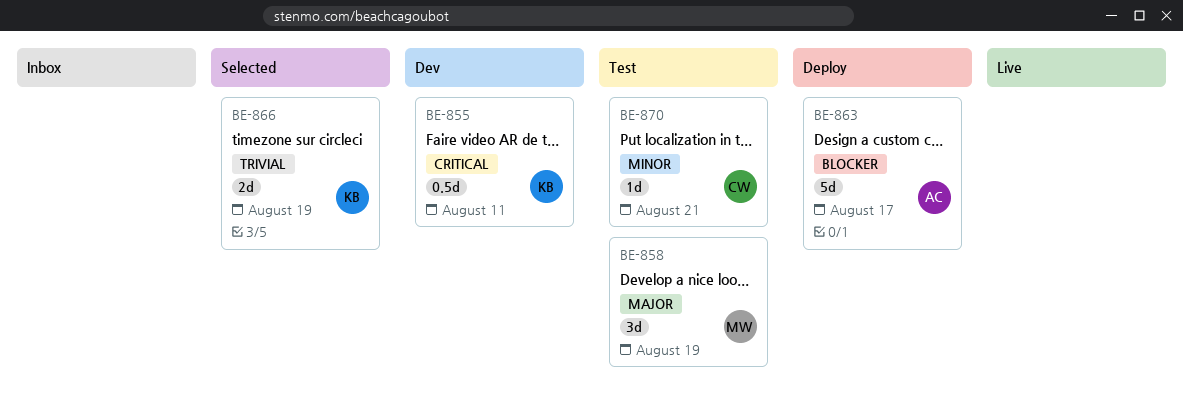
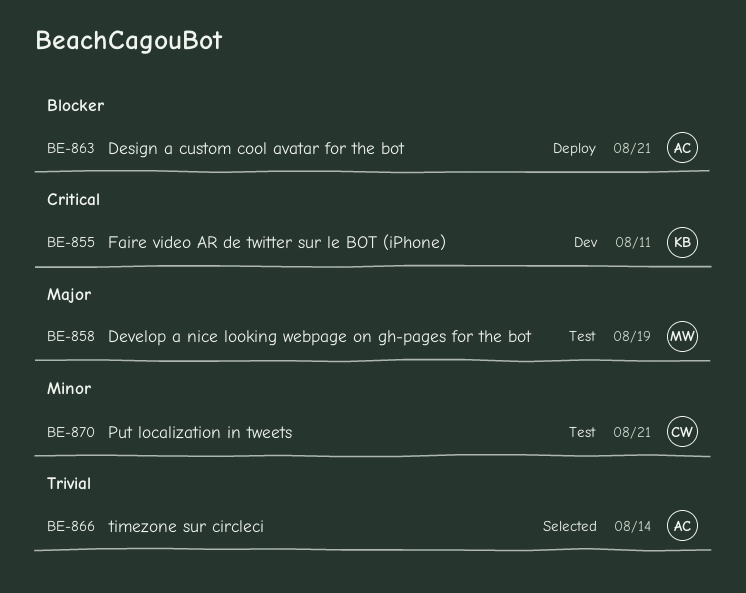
BE-863, due: Aug 17 -> Aug 21
BE-866, owner: KB -> AC
BE-866, due: Aug 19 -> Aug 14

